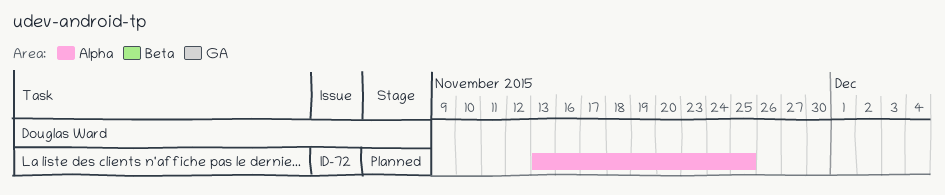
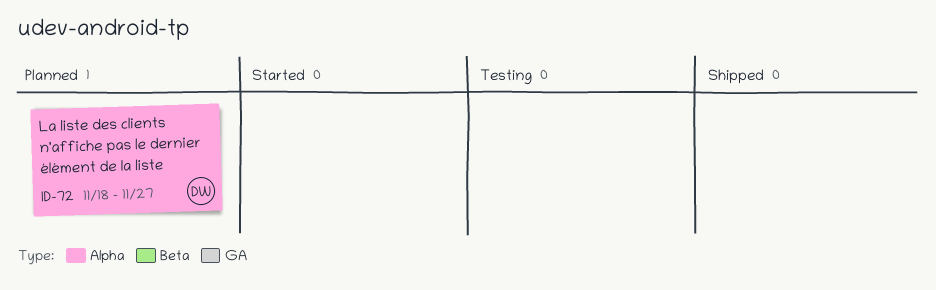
ID-72, start: Nov 13 -> Nov 18
ID-72, due: Nov 25 -> Nov 27

